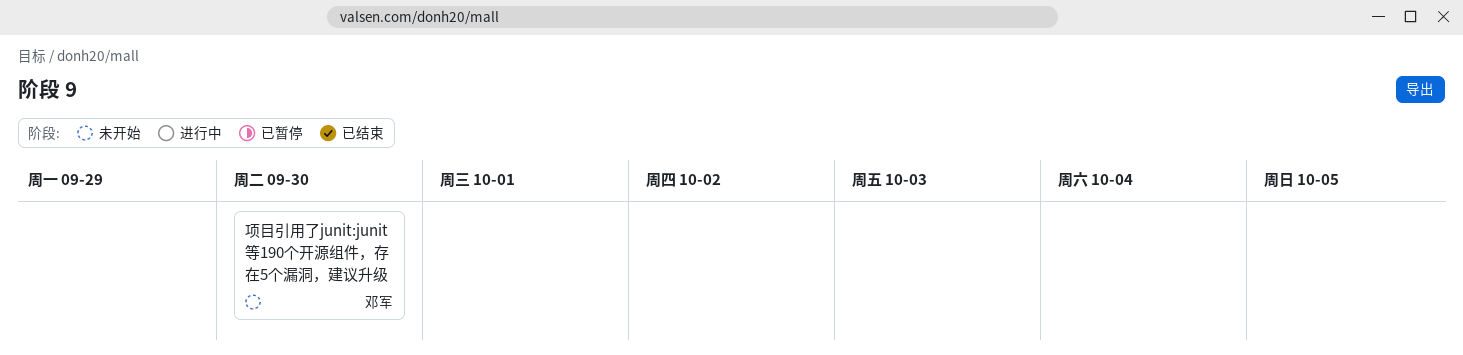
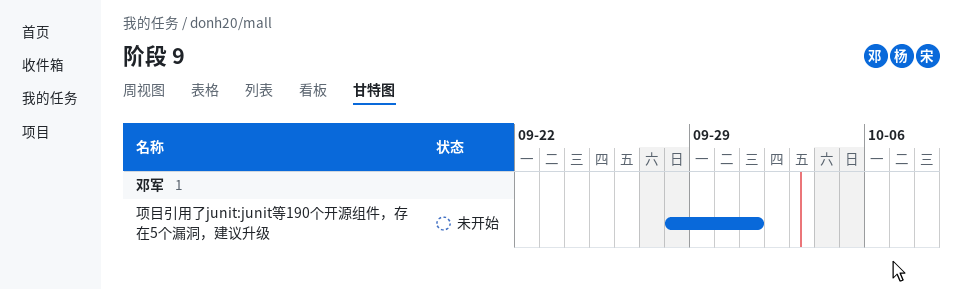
项目引用了junit:junit等190个开源组件，存在5个漏洞，建议升级, due: Sep 30 -> Oct 1

